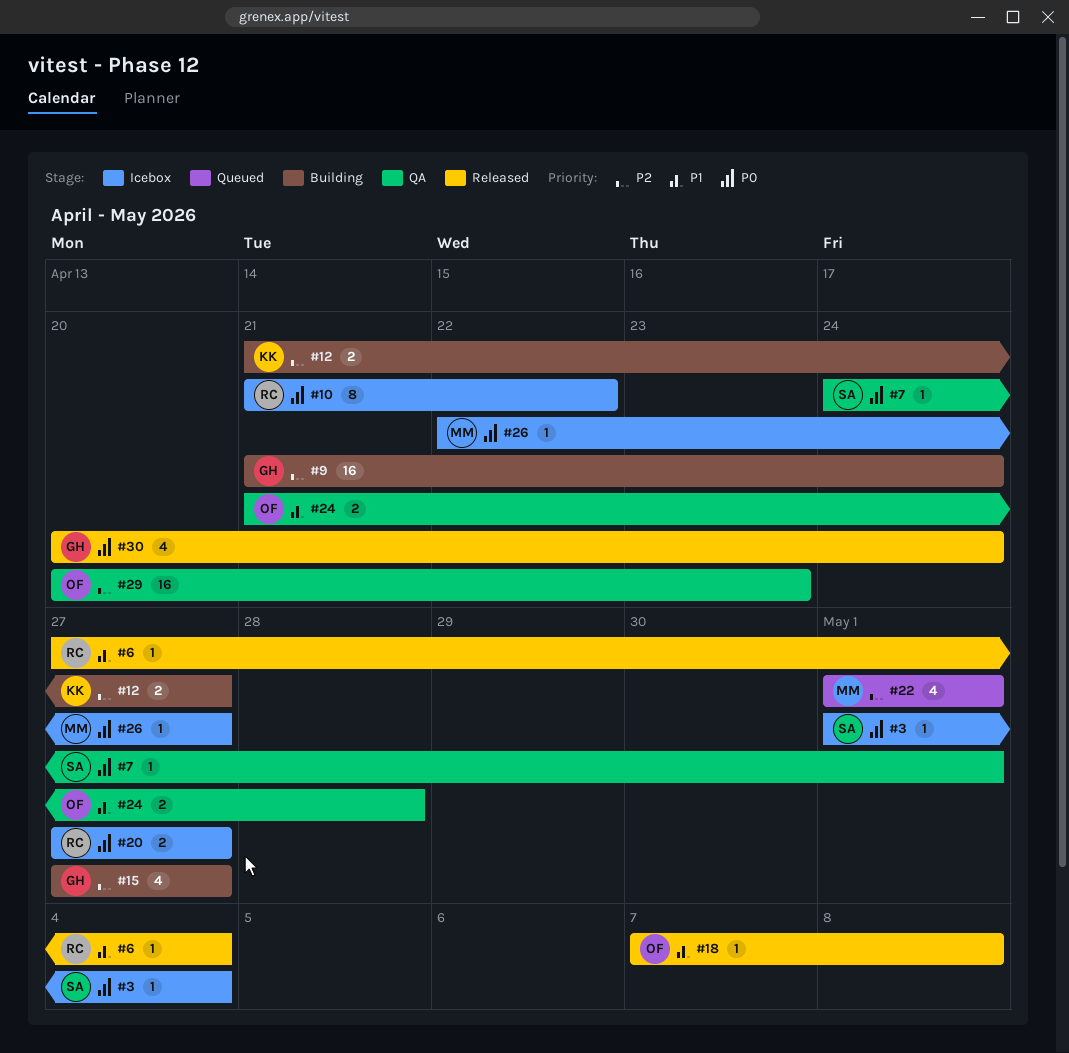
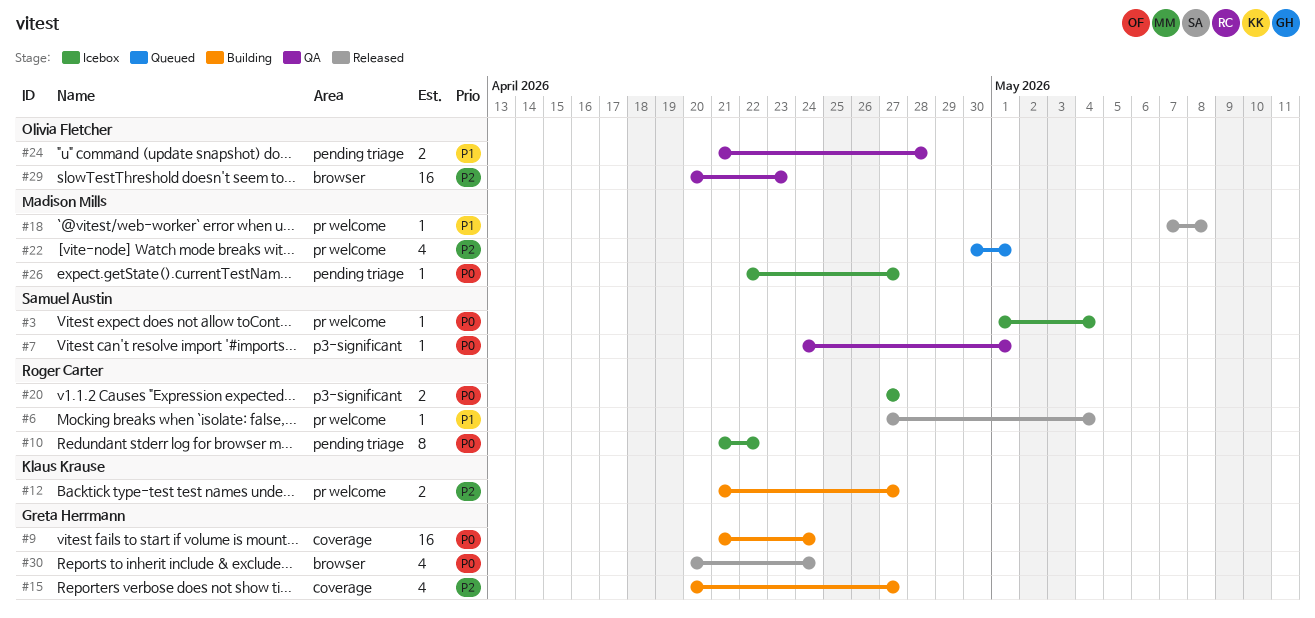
#9, priority: P2 -> P0
#15, start: Apr 27 -> Apr 20
#18, owner: Olivia Fletcher -> Madison Mills
#22, start: May 1 -> Apr 30

